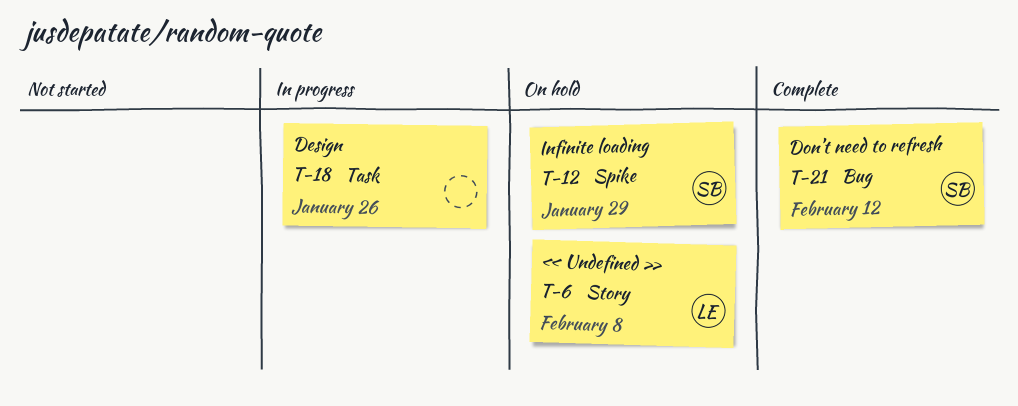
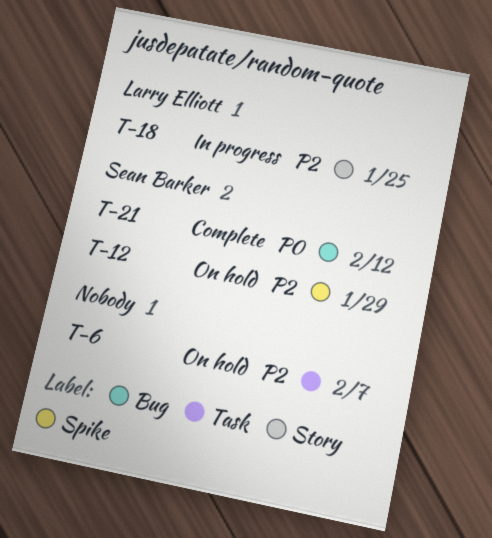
T-6, owner: Larry Elliott -> none
T-6, label: Story -> Task
T-6, due: Feb 8 -> Feb 7
T-18, owner: none -> Larry Elliott
T-18, label: Task -> Story
T-18, due: Jan 26 -> Jan 25

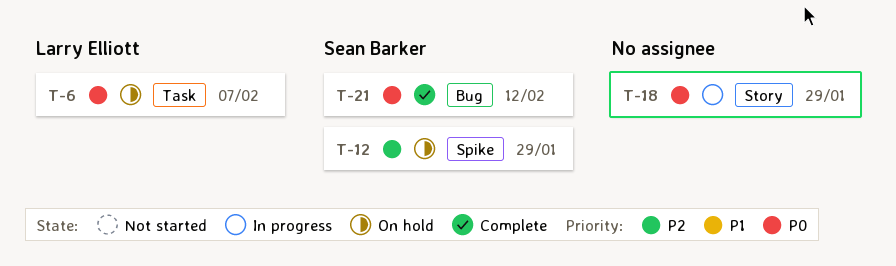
T-6, owner: none -> Larry Elliott
T-6, priority: P2 -> P0
T-18, owner: Larry Elliott -> none
T-18, priority: P2 -> P0
T-18, due: Jan 25 -> Jan 29

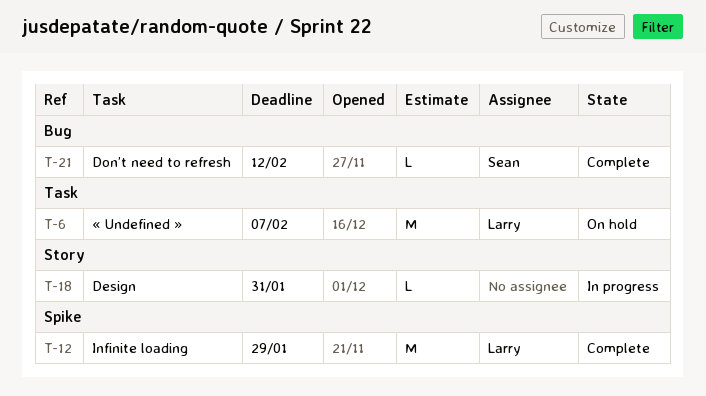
T-12, status: On hold -> Complete
T-12, owner: Sean Barker -> Larry Elliott
T-18, due: Jan 29 -> Jan 31

